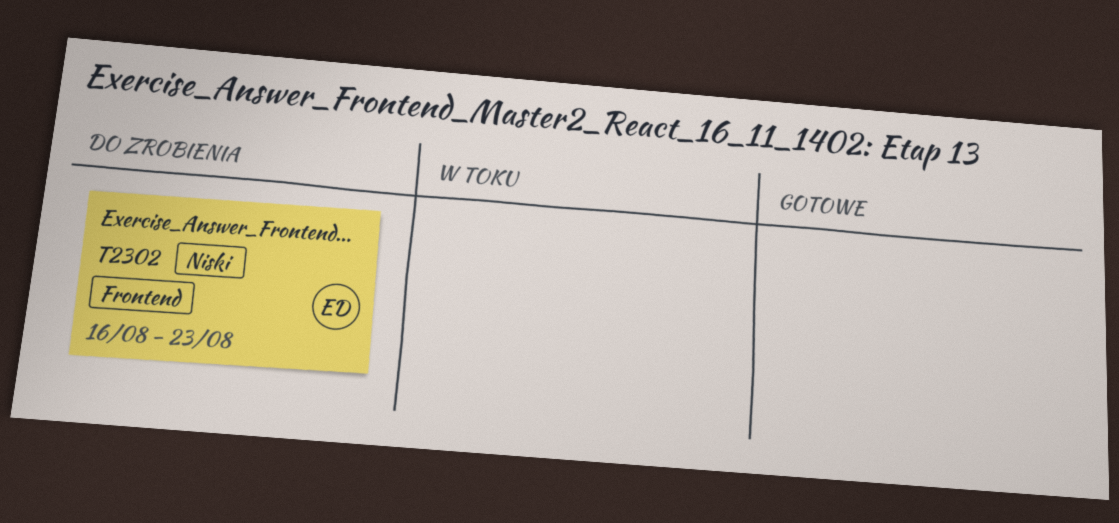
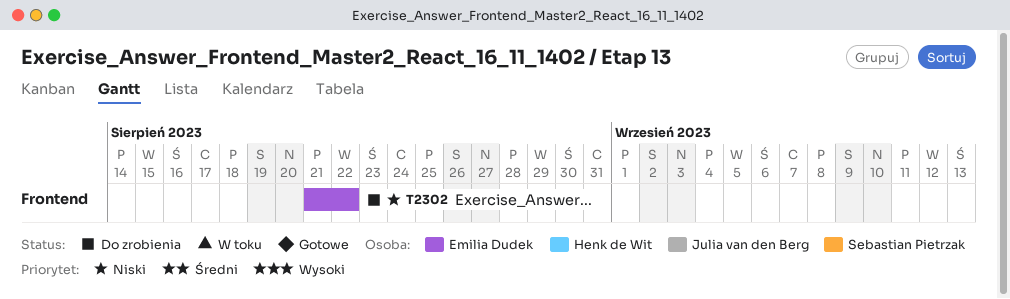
T2302, start: Aug 16 -> Aug 21
T2302, due: Aug 23 -> Aug 22

